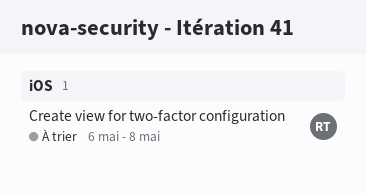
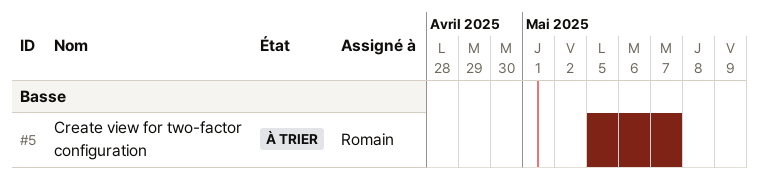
Create view for two-factor configuration, start: May 6 -> May 5
Create view for two-factor configuration, due: May 8 -> May 7

